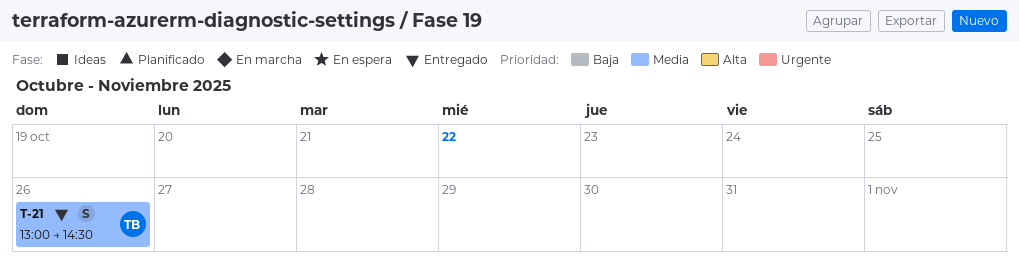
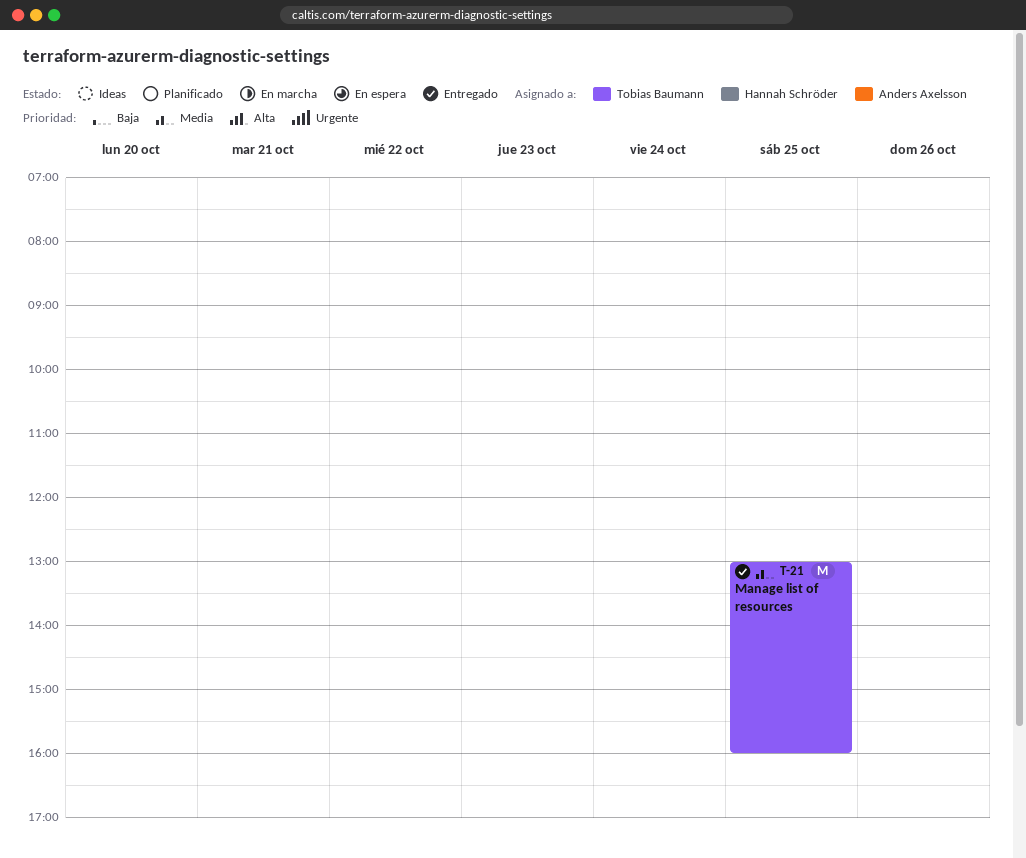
T-21, estimate: S -> M
T-21, day: Oct 26 -> Oct 25
T-21, ends: 14:30 -> 16:00

